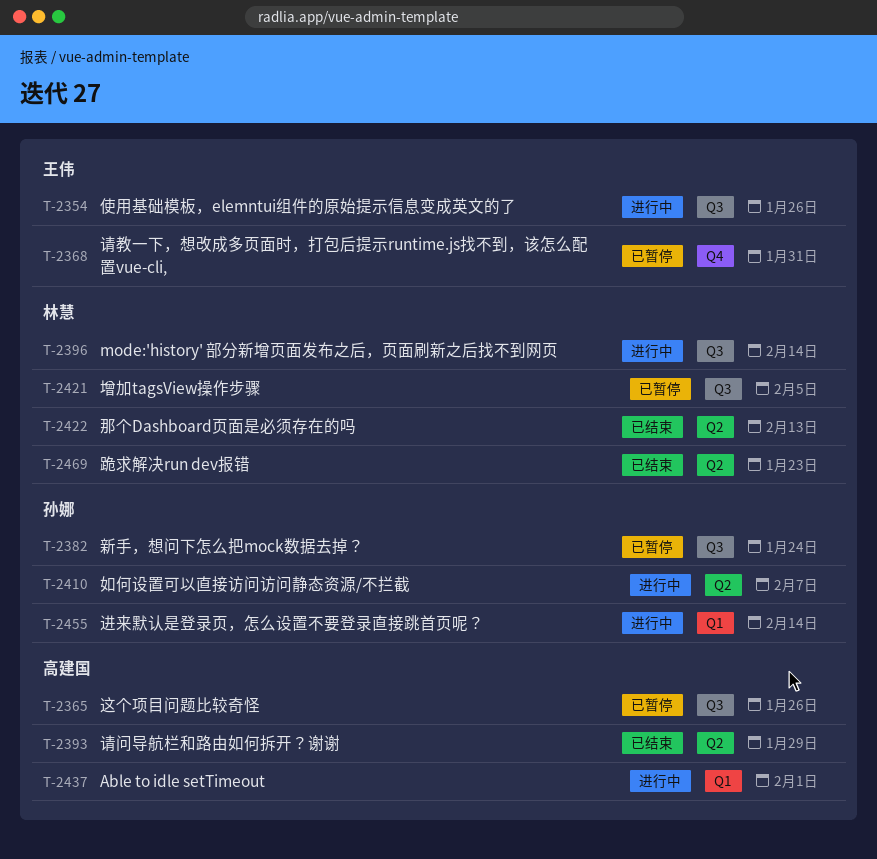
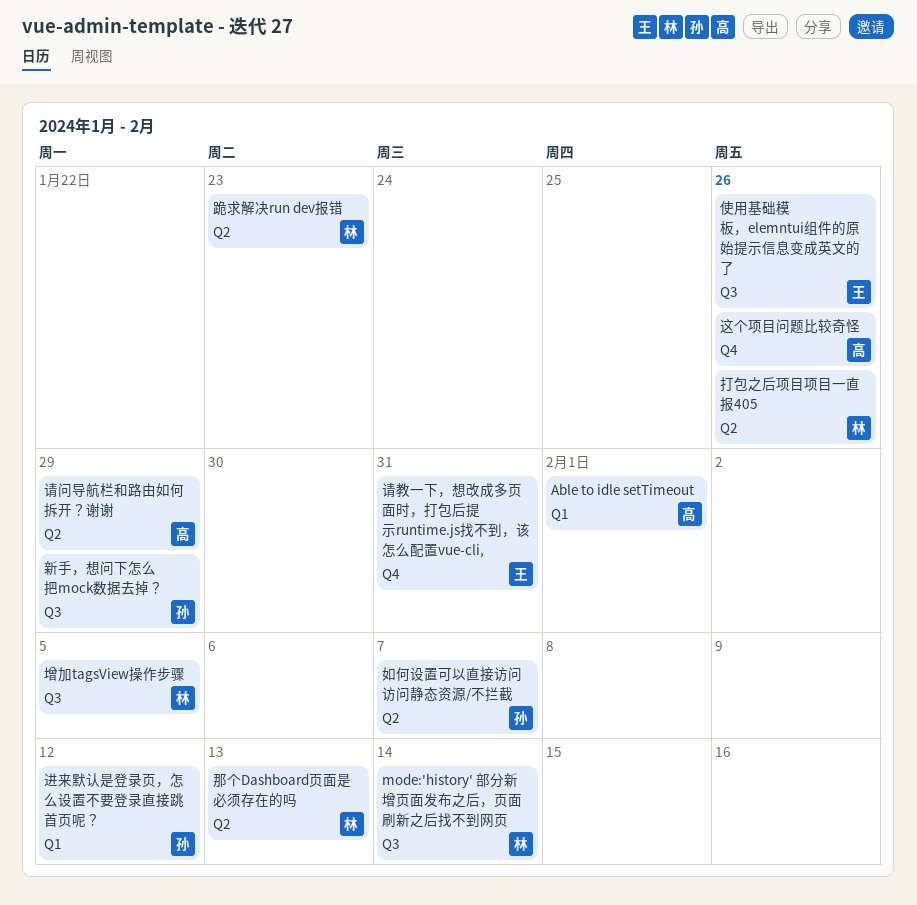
打包之后项目项目一直报405: none -> present
新手，想问下怎么把mock数据去掉？, due: Jan 24 -> Jan 29
这个项目问题比较奇怪, label: Q3 -> Q4
进来默认是登录页，怎么设置不要登录直接跳首页呢？, due: Feb 14 -> Feb 12

